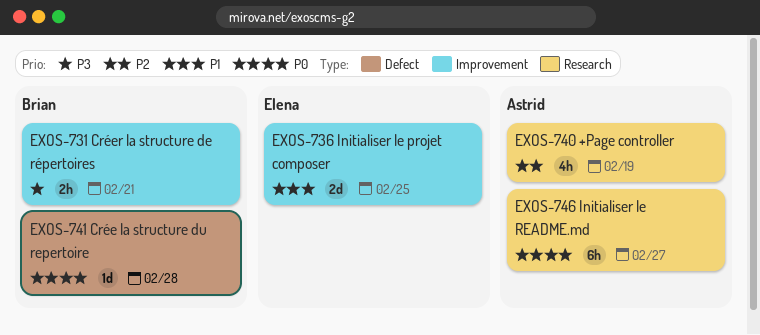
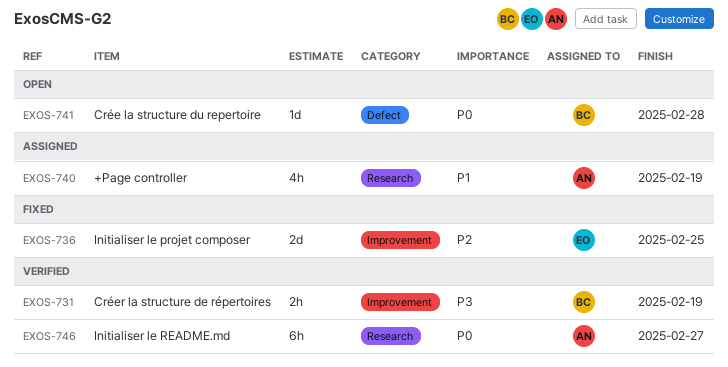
EXOS-731, due: Feb 21 -> Feb 19
EXOS-736, priority: P1 -> P2
EXOS-740, priority: P2 -> P1

